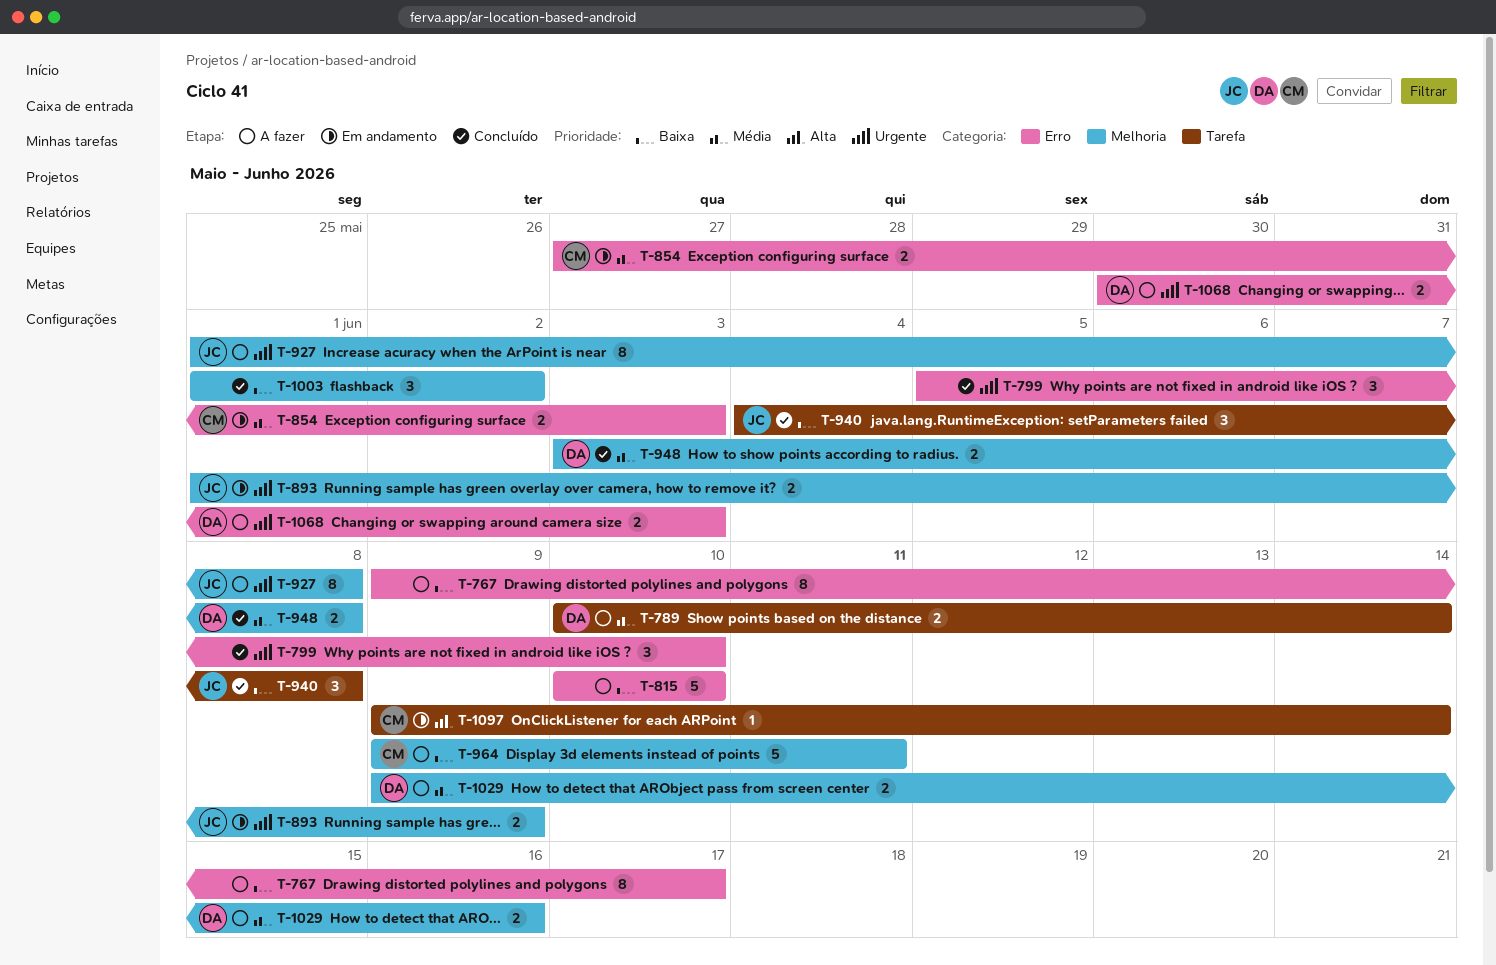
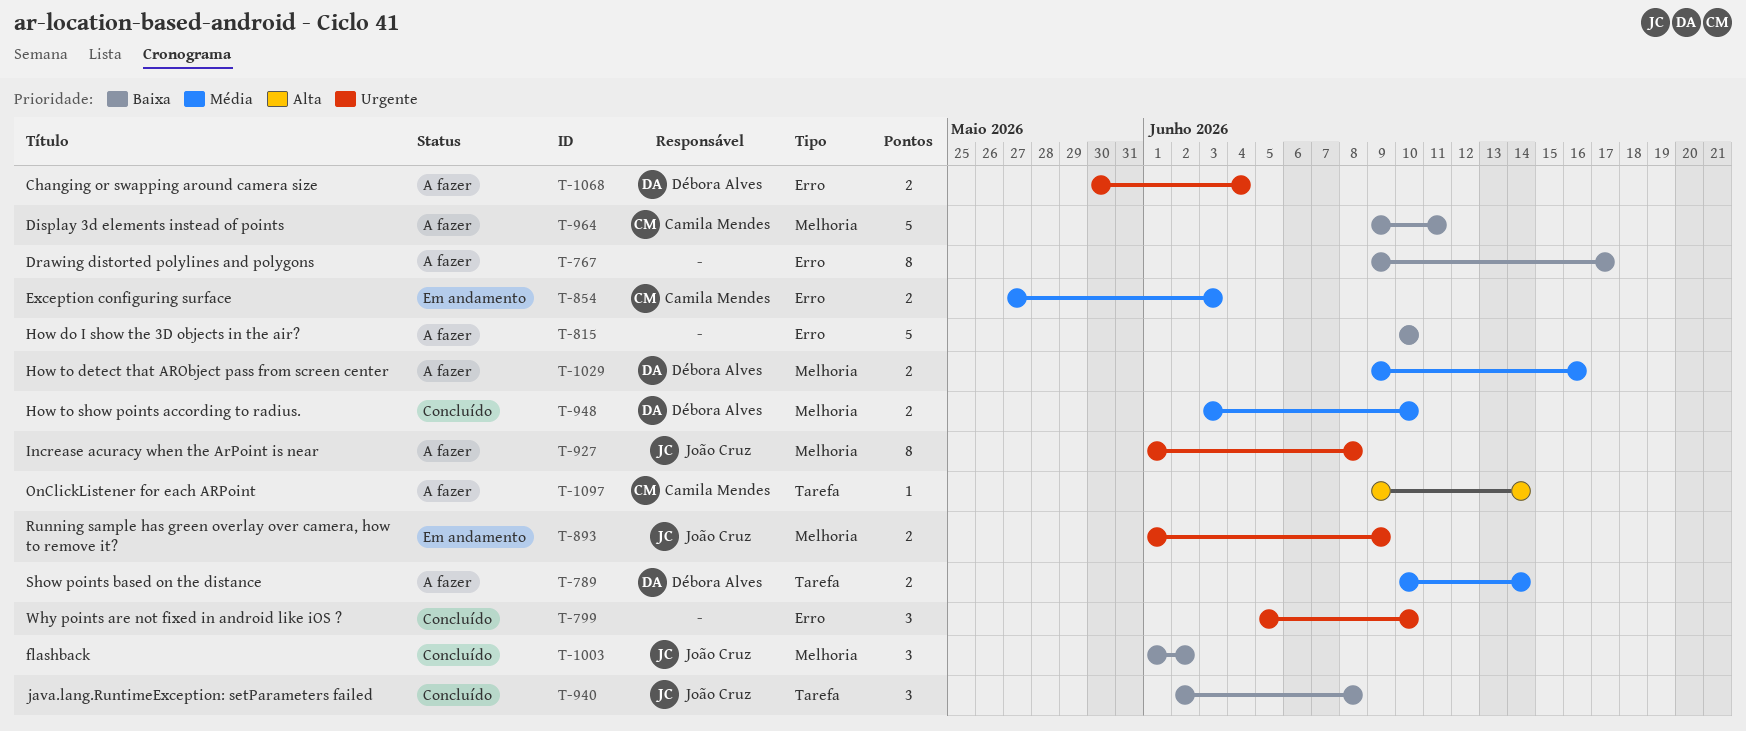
T-940, start: Jun 4 -> Jun 2
T-948, due: Jun 8 -> Jun 10
T-1003, owner: none -> João Cruz
T-1068, due: Jun 3 -> Jun 4
T-1097, status: Em andamento -> A fazer

